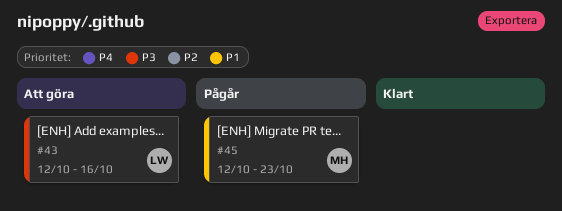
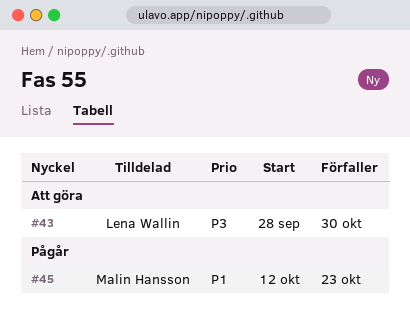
#43, start: Oct 12 -> Sep 28
#43, due: Oct 16 -> Oct 30

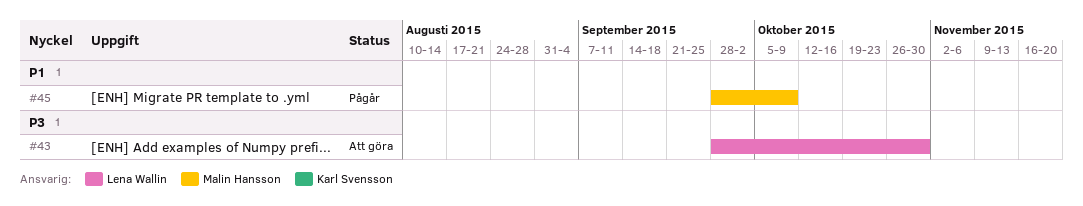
#45, start: Oct 12 -> Sep 28
#45, due: Oct 23 -> Oct 9

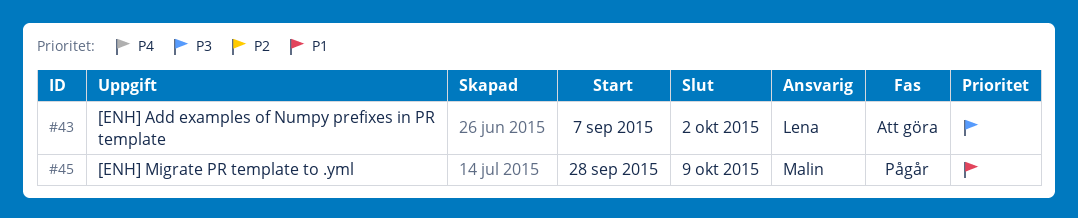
#43, start: Sep 28 -> Sep 7
#43, due: Oct 30 -> Oct 2

